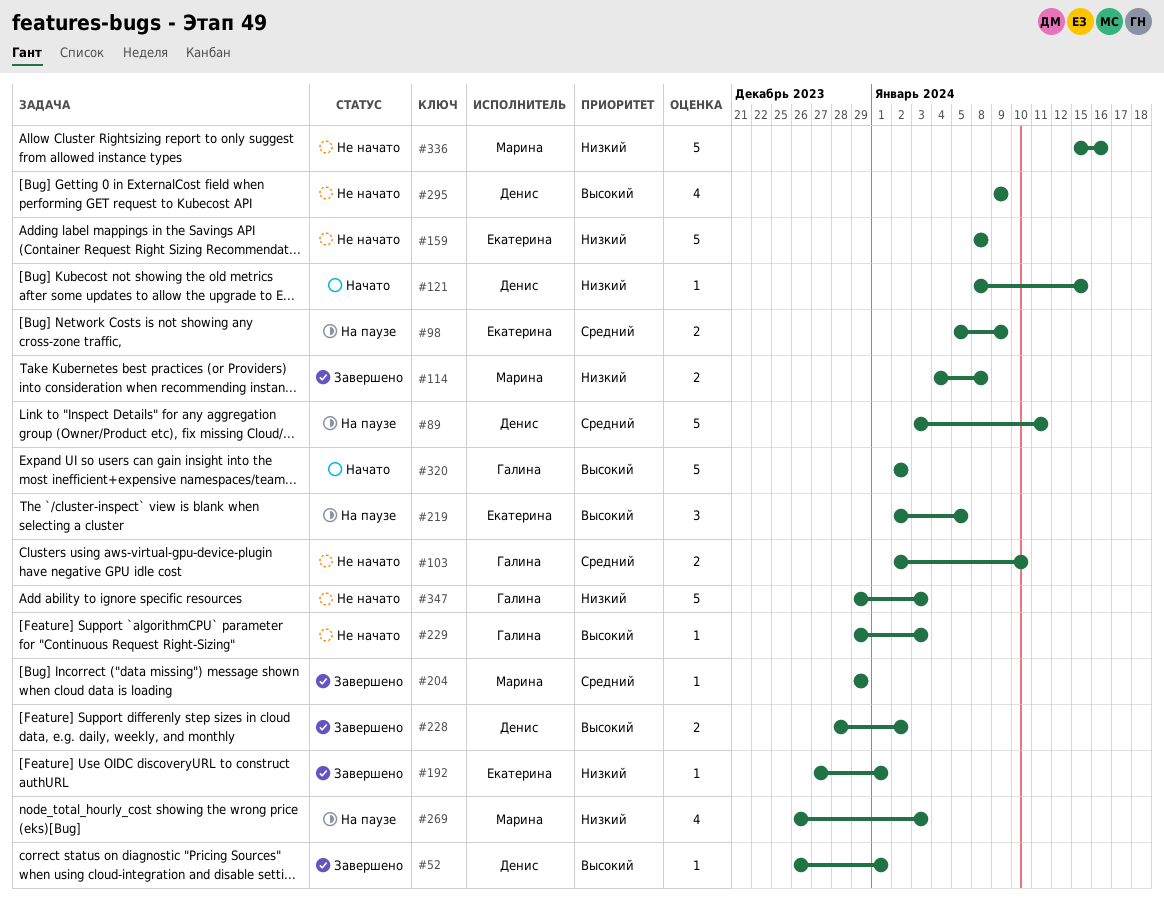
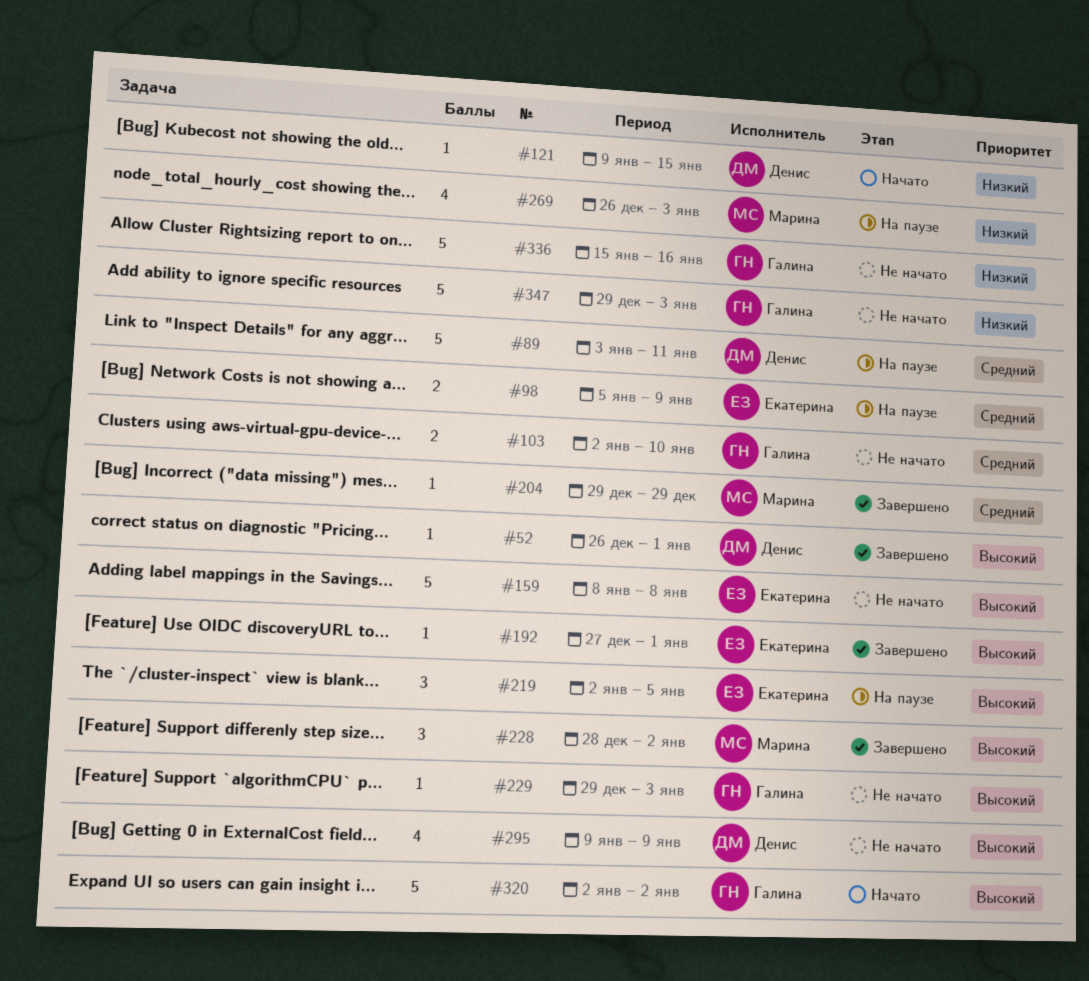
#114: present -> none
#121, start: Jan 8 -> Jan 9
#159, priority: Низкий -> Высокий
#192, priority: Низкий -> Высокий
#228, owner: Денис -> Марина
#228, estimate: 2 -> 3
#336, owner: Марина -> Галина

